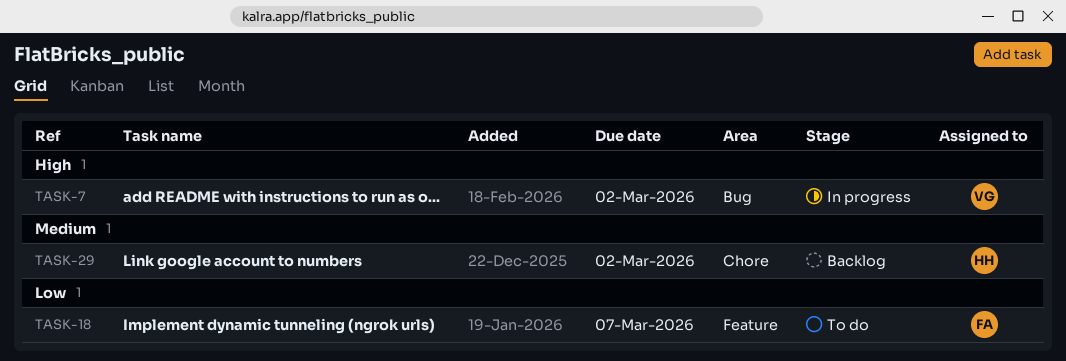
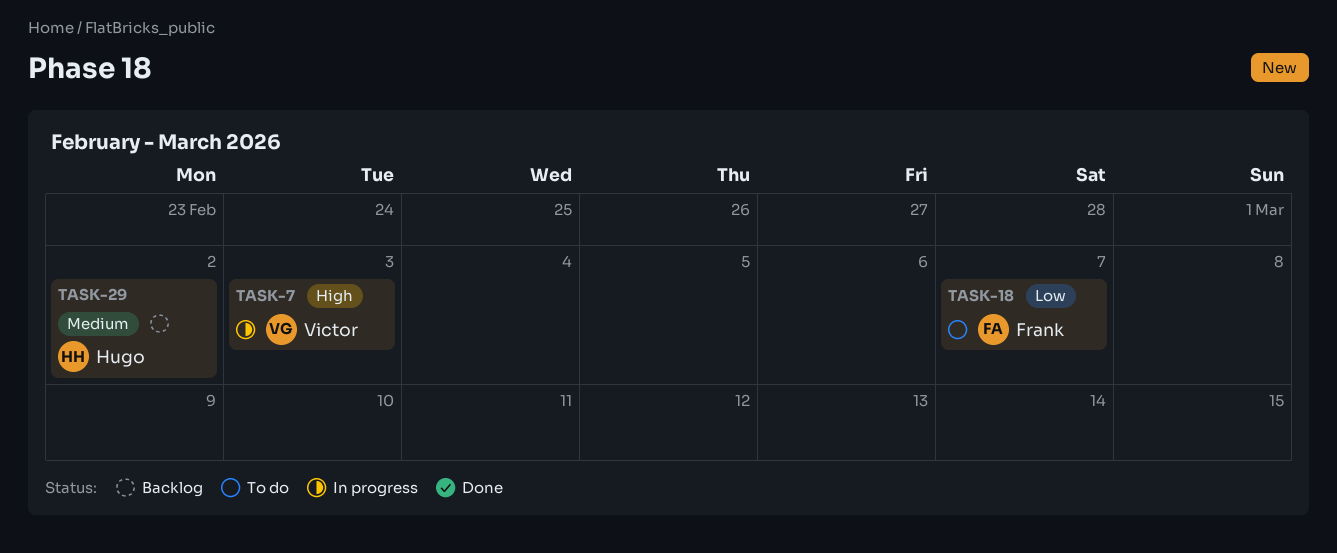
TASK-7, due: Mar 2 -> Mar 3

